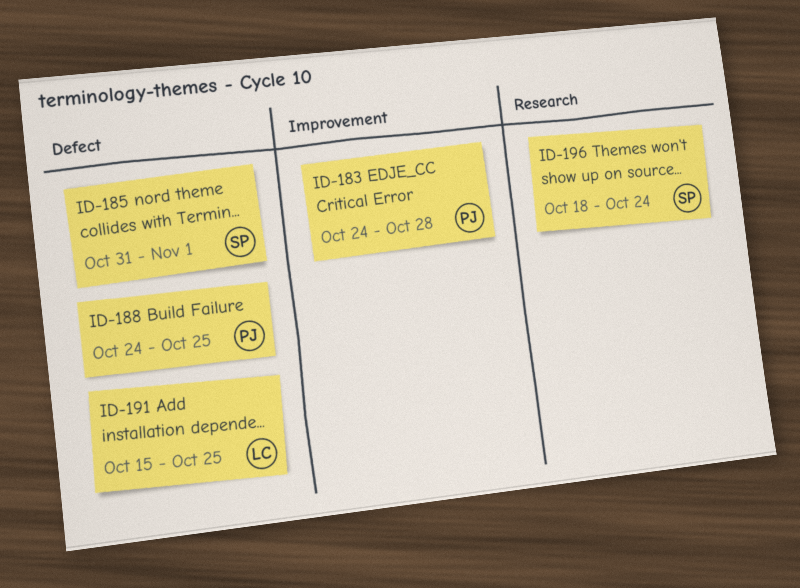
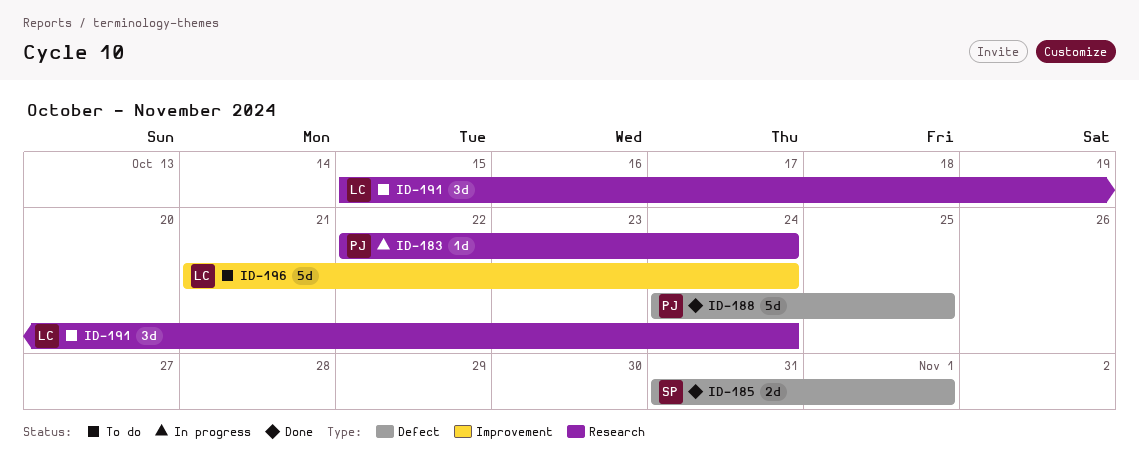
ID-183, label: Improvement -> Research
ID-183, start: Oct 24 -> Oct 22
ID-183, due: Oct 28 -> Oct 24
ID-191, label: Defect -> Research
ID-191, due: Oct 25 -> Oct 24
ID-196, owner: SP -> LC
ID-196, label: Research -> Improvement
ID-196, start: Oct 18 -> Oct 21

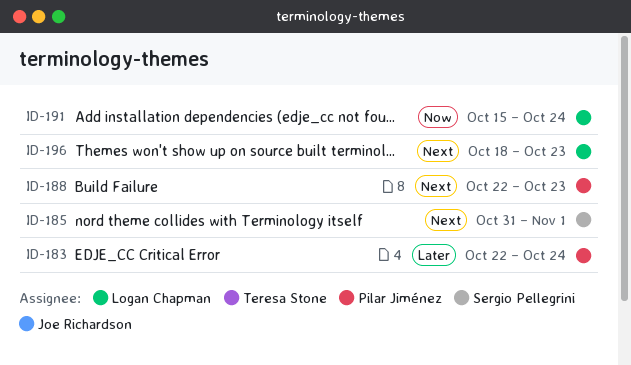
ID-188, start: Oct 24 -> Oct 22
ID-188, due: Oct 25 -> Oct 23
ID-196, start: Oct 21 -> Oct 18
ID-196, due: Oct 24 -> Oct 23

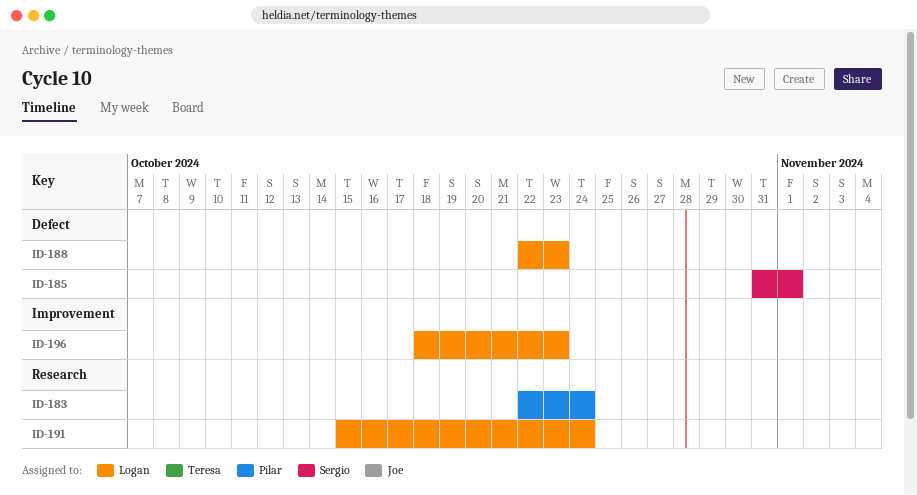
ID-188, owner: Pilar Jiménez -> Logan Chapman

